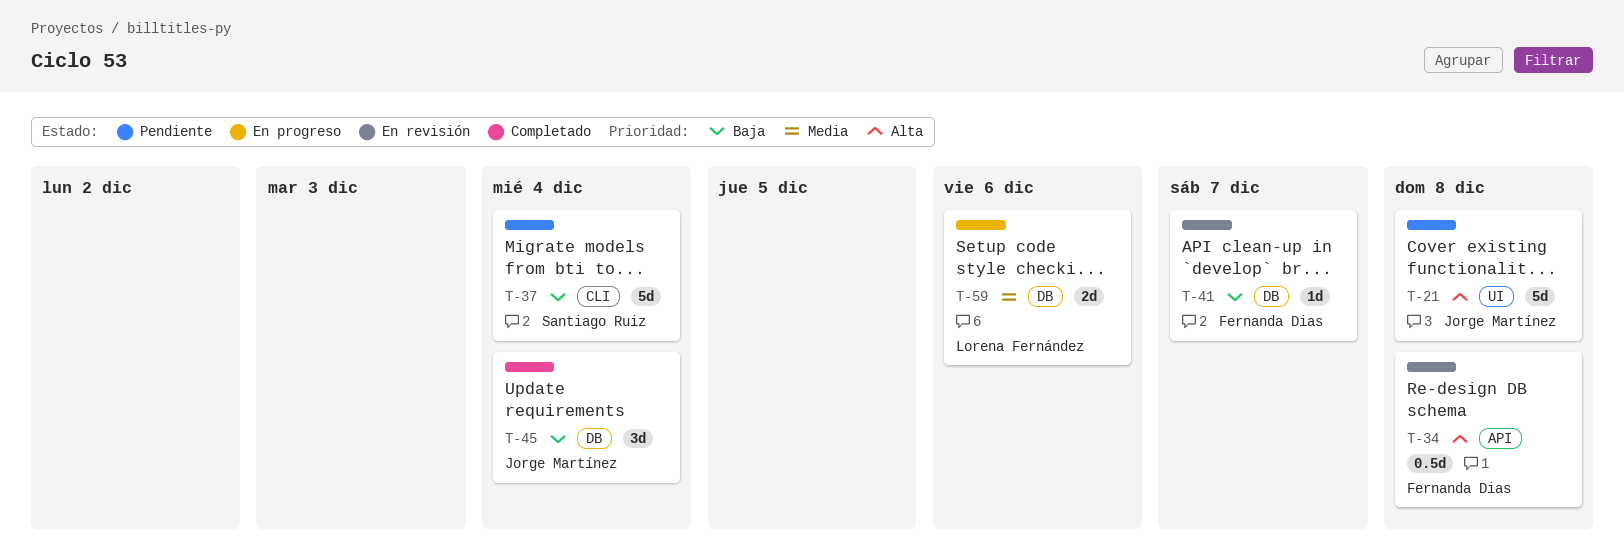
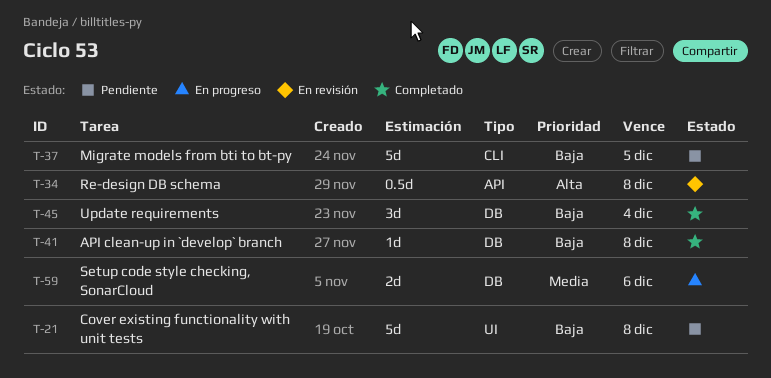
T-21, priority: Alta -> Baja
T-37, due: Dec 4 -> Dec 5
T-41, status: En revisión -> Completado
T-41, due: Dec 7 -> Dec 8

